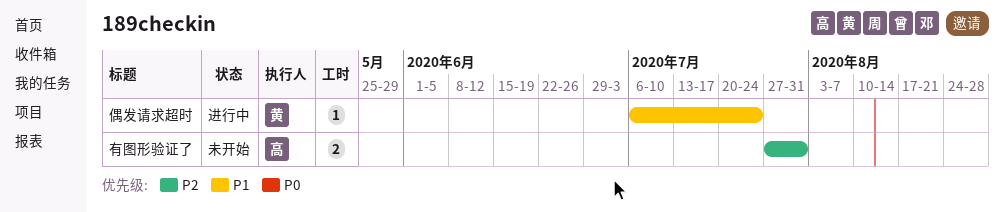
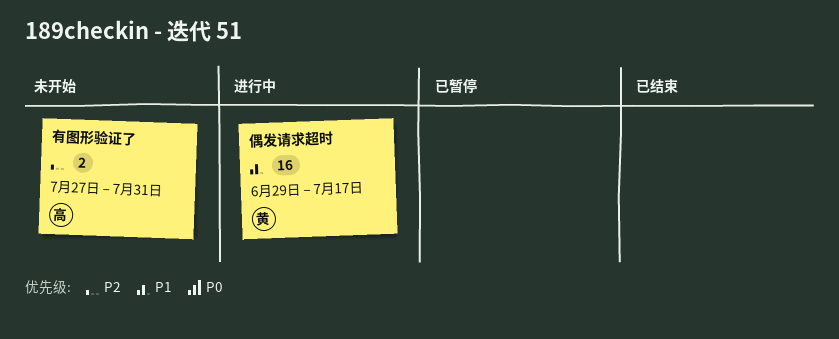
偶发请求超时, estimate: 1 -> 16
偶发请求超时, start: Jul 6 -> Jun 29
偶发请求超时, due: Jul 24 -> Jul 17

